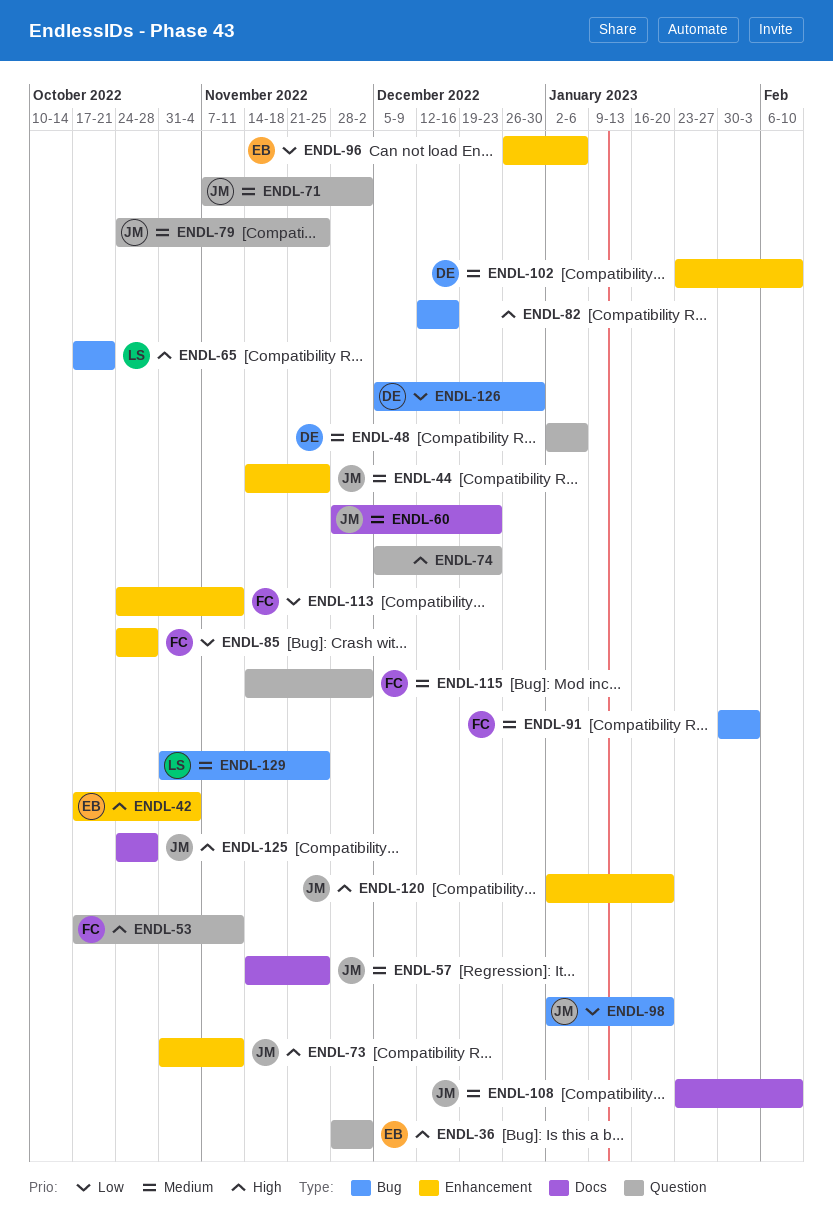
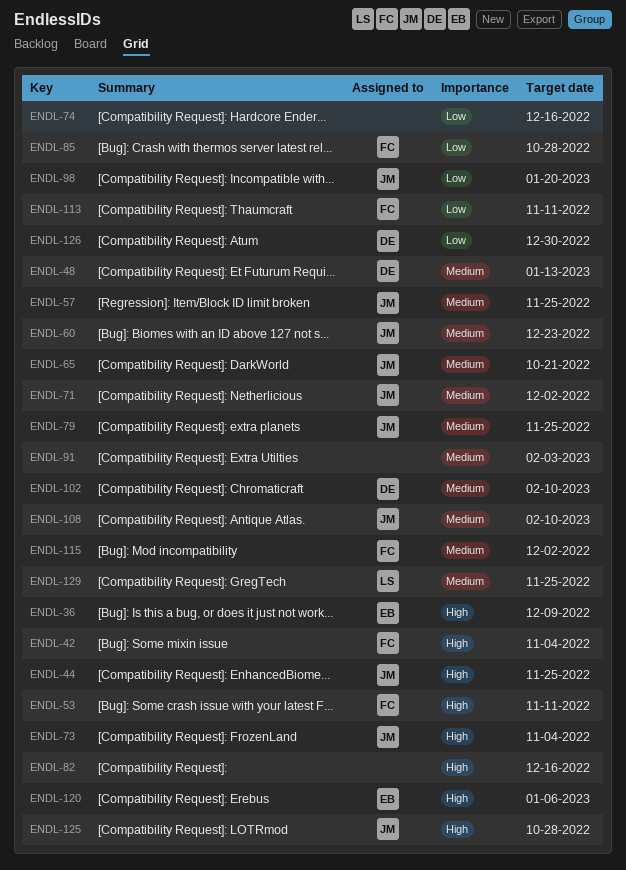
ENDL-36, due: Dec 2 -> Dec 9
ENDL-42, owner: EB -> FC
ENDL-44, priority: Medium -> High
ENDL-48, due: Jan 6 -> Jan 13
ENDL-65, owner: LS -> JM
ENDL-65, priority: High -> Medium
ENDL-73, due: Nov 11 -> Nov 4
ENDL-74, priority: High -> Low
ENDL-74, due: Dec 23 -> Dec 16
ENDL-91, owner: FC -> none
ENDL-96: present -> none
ENDL-120, owner: JM -> EB
ENDL-120, due: Jan 20 -> Jan 6

